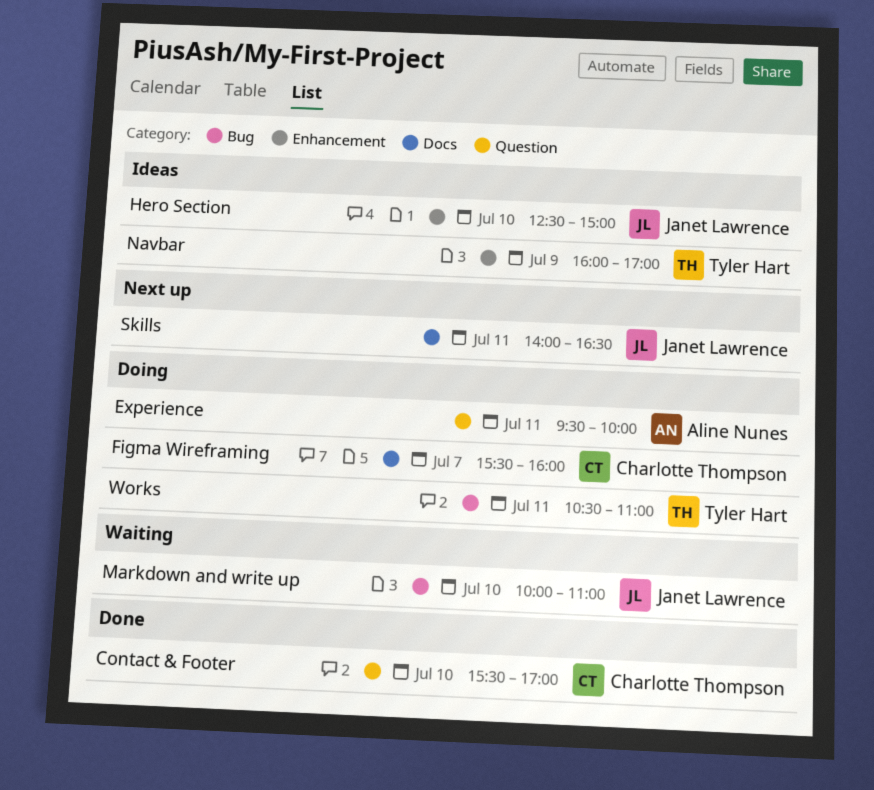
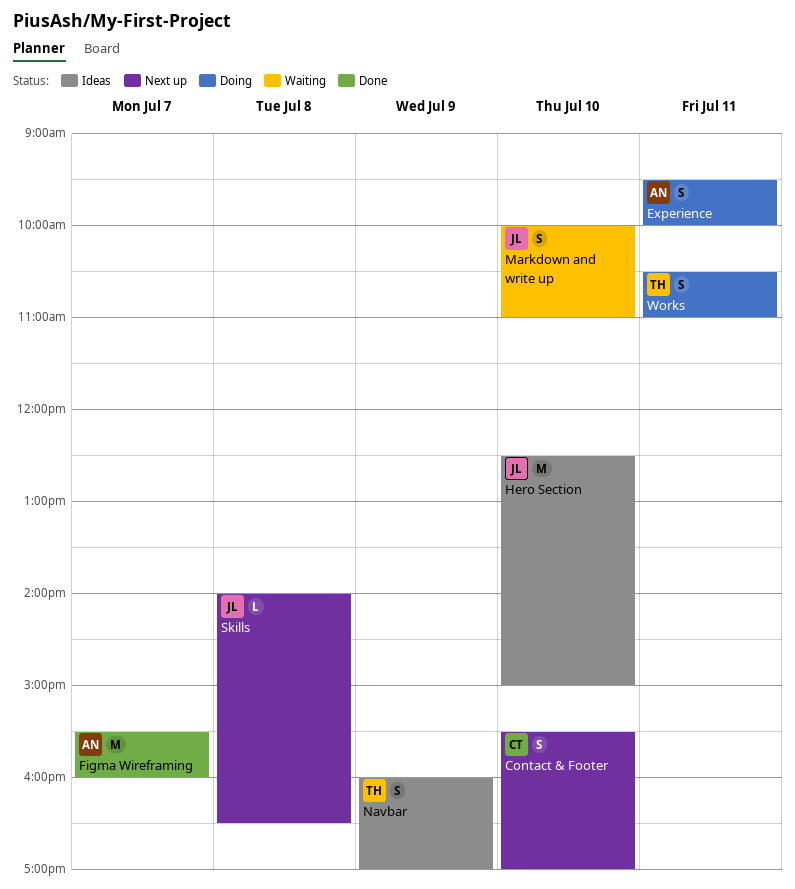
Contact & Footer, status: Done -> Next up
Figma Wireframing, status: Doing -> Done
Figma Wireframing, owner: Charlotte Thompson -> Aline Nunes
Skills, day: Jul 11 -> Jul 8

